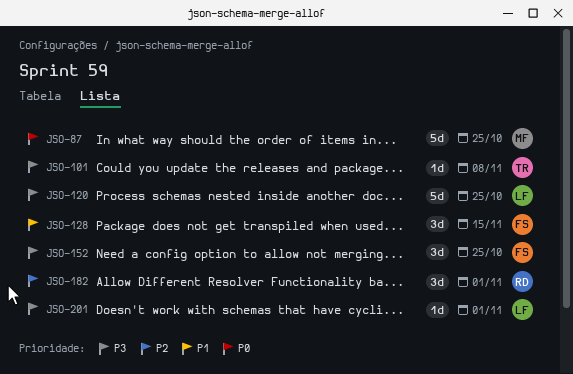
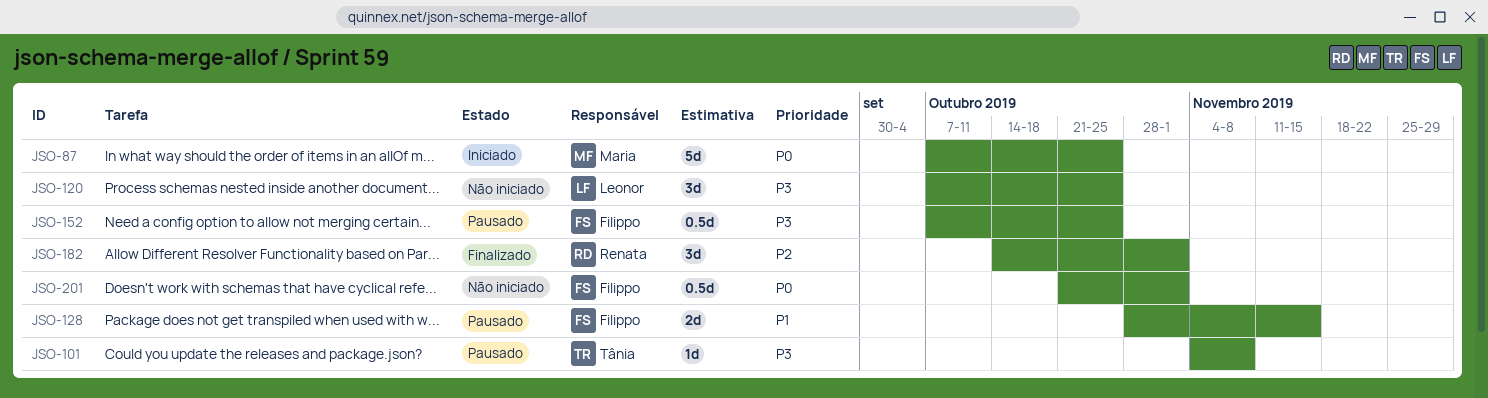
JSO-120, estimate: 5d -> 3d
JSO-128, estimate: 3d -> 2d
JSO-152, estimate: 3d -> 0.5d
JSO-201, owner: Leonor -> Filippo
JSO-201, priority: P3 -> P0
JSO-201, estimate: 1d -> 0.5d

